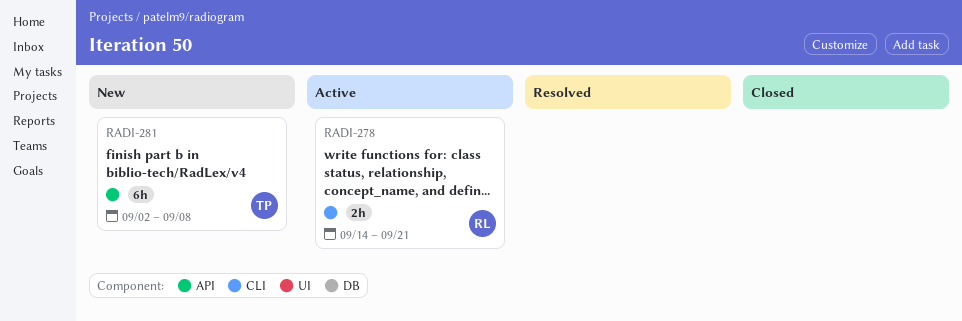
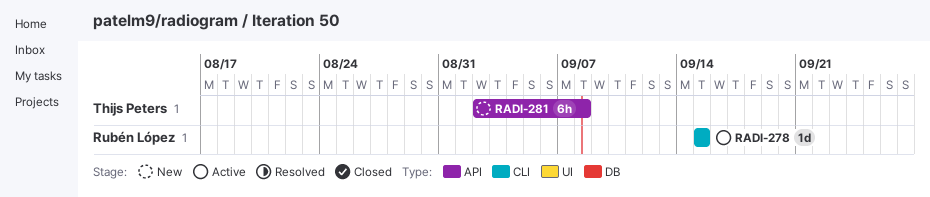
RADI-278, estimate: 2h -> 1d
RADI-278, start: Sep 14 -> Sep 15
RADI-278, due: Sep 21 -> Sep 15

